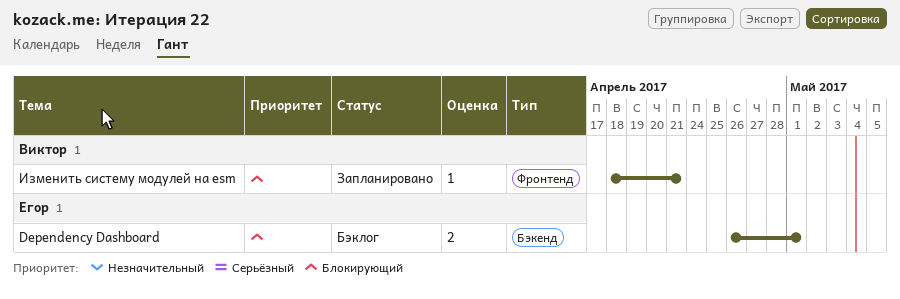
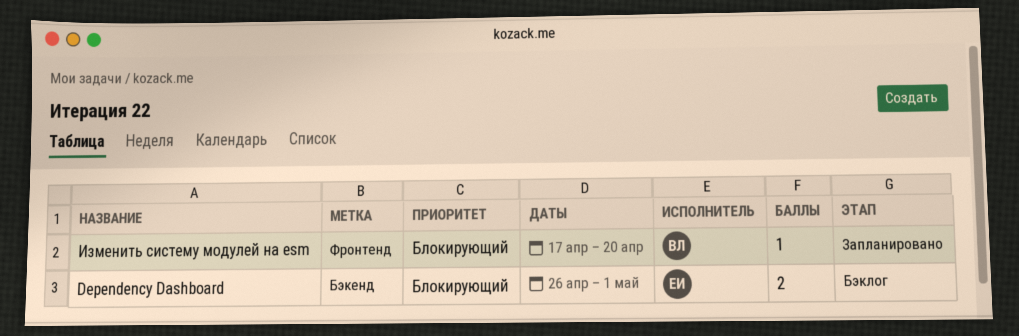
Изменить систему модулей на esm, start: Apr 18 -> Apr 17
Изменить систему модулей на esm, due: Apr 21 -> Apr 20

